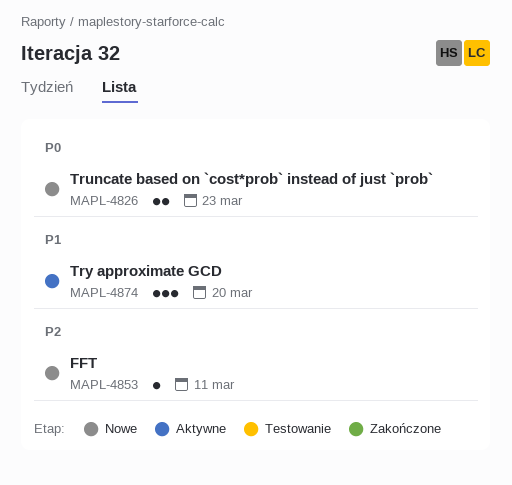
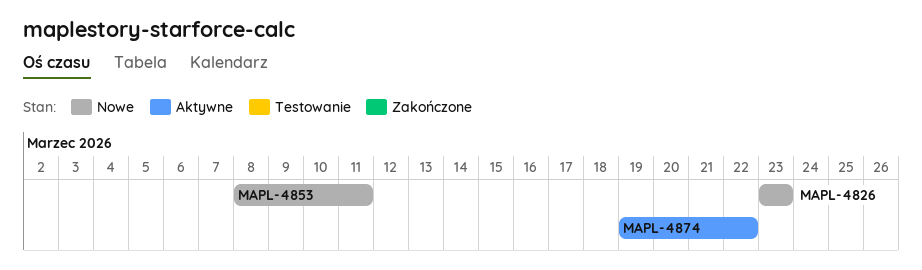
MAPL-4874, due: Mar 20 -> Mar 22

